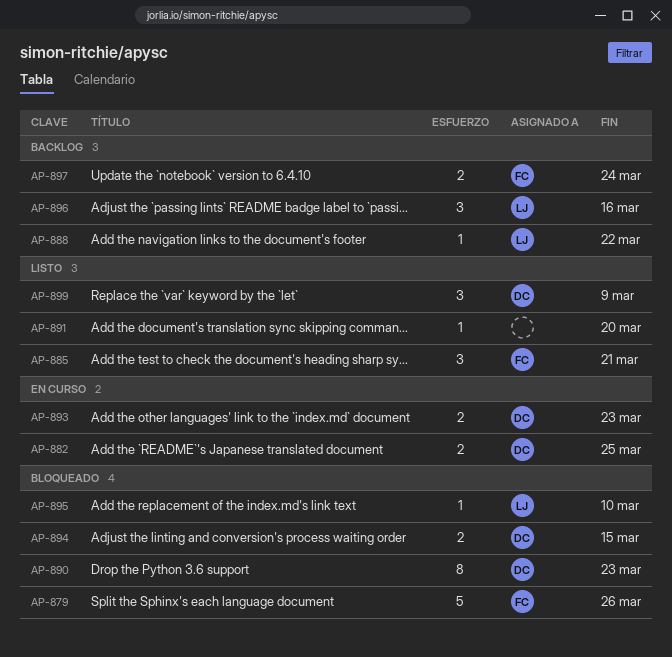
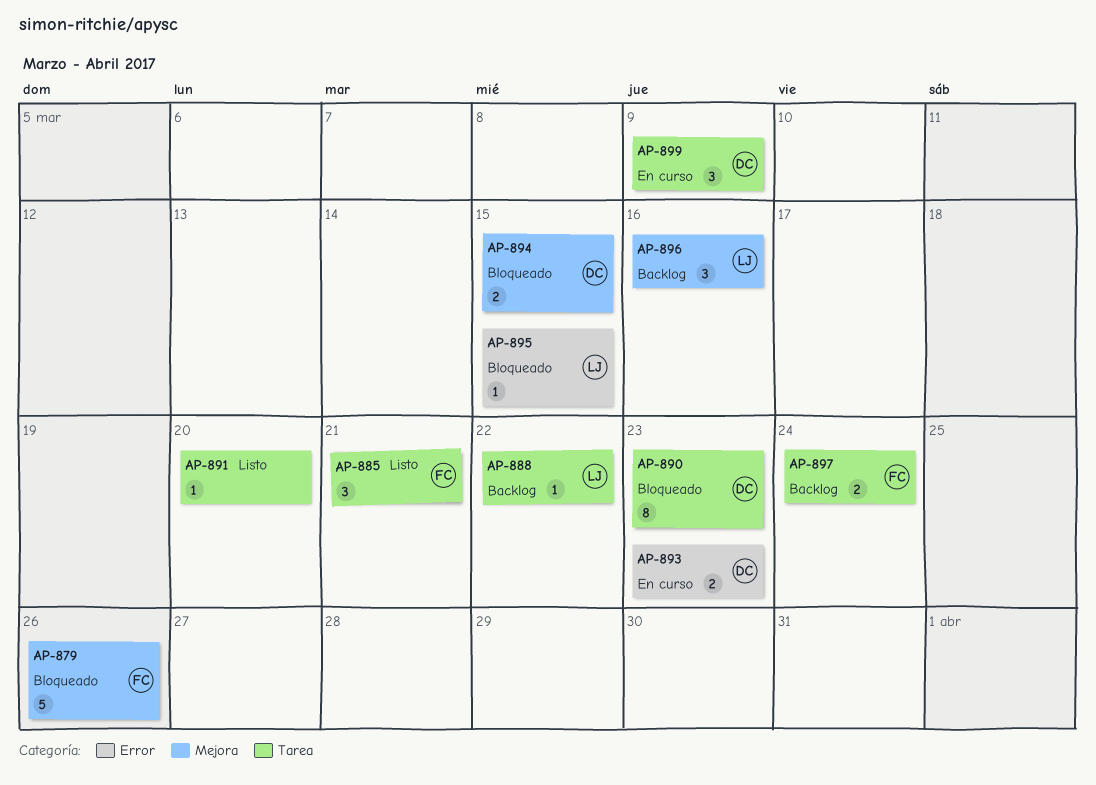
AP-882: present -> none
AP-895, due: Mar 10 -> Mar 15
AP-899, status: Listo -> En curso

